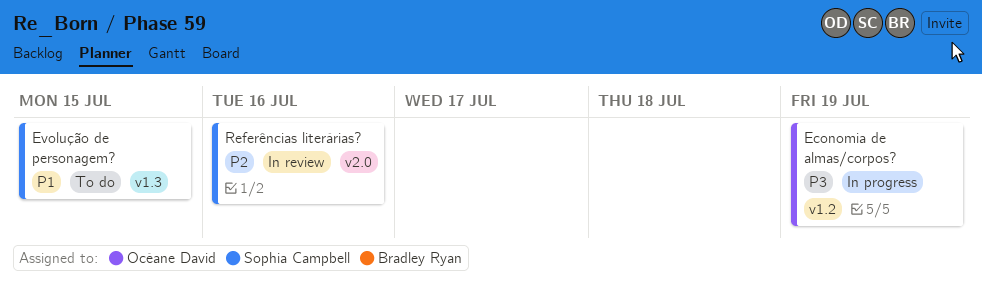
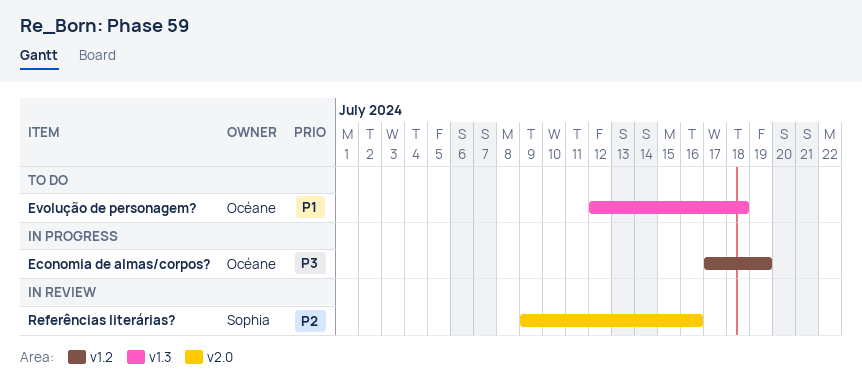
Evolução de personagem?, owner: Sophia Campbell -> Océane David
Evolução de personagem?, due: Jul 15 -> Jul 18

